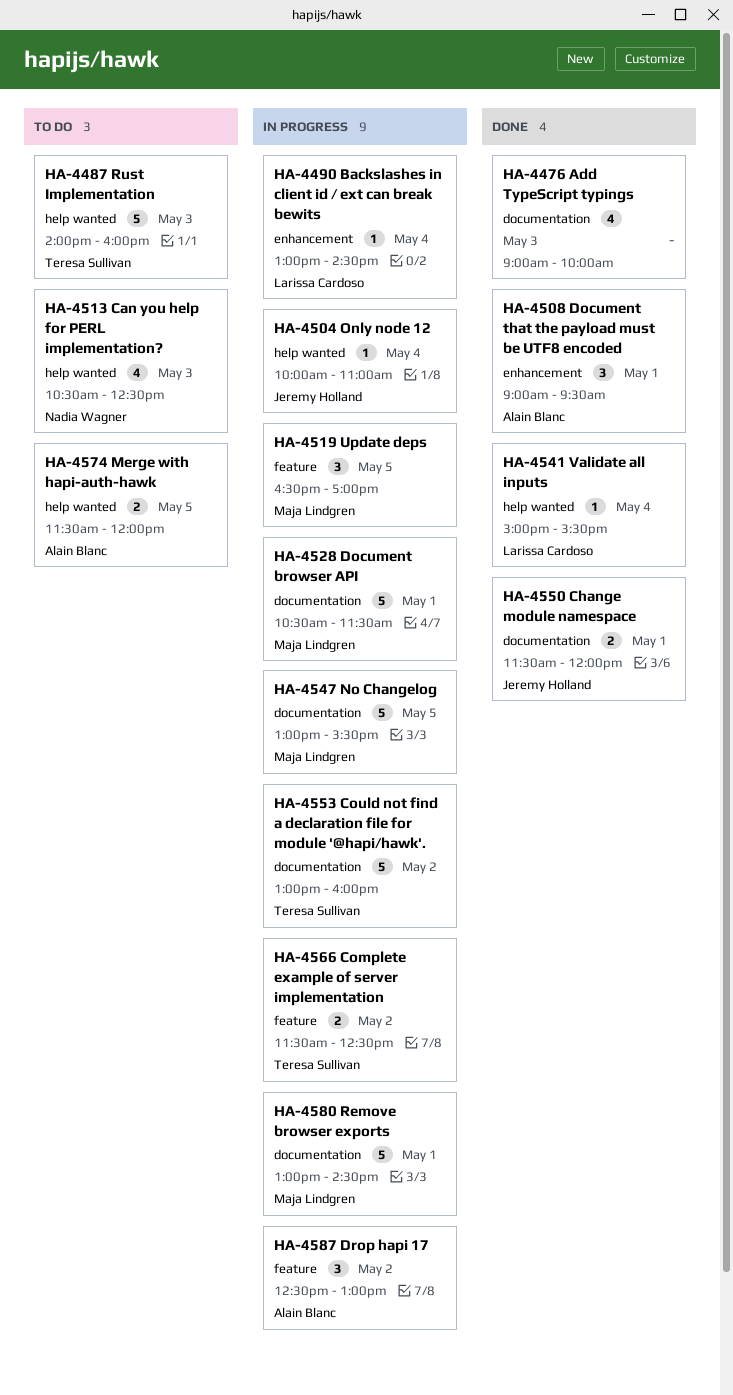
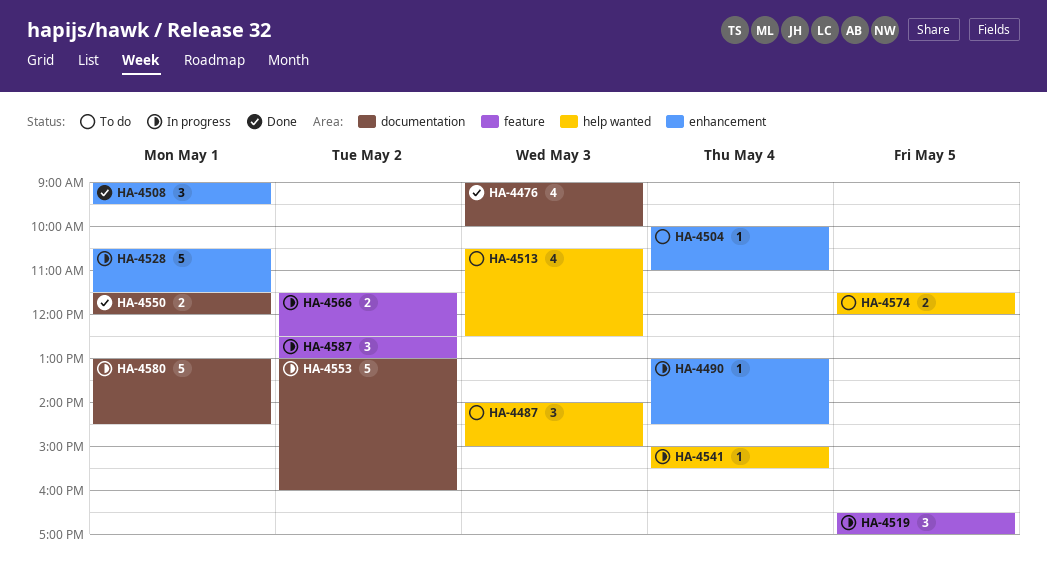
HA-4487, estimate: 5 -> 3
HA-4487, ends: 16:00 -> 15:00
HA-4504, status: In progress -> To do
HA-4504, label: help wanted -> enhancement
HA-4528, label: documentation -> enhancement
HA-4541, status: Done -> In progress
HA-4547: present -> none

